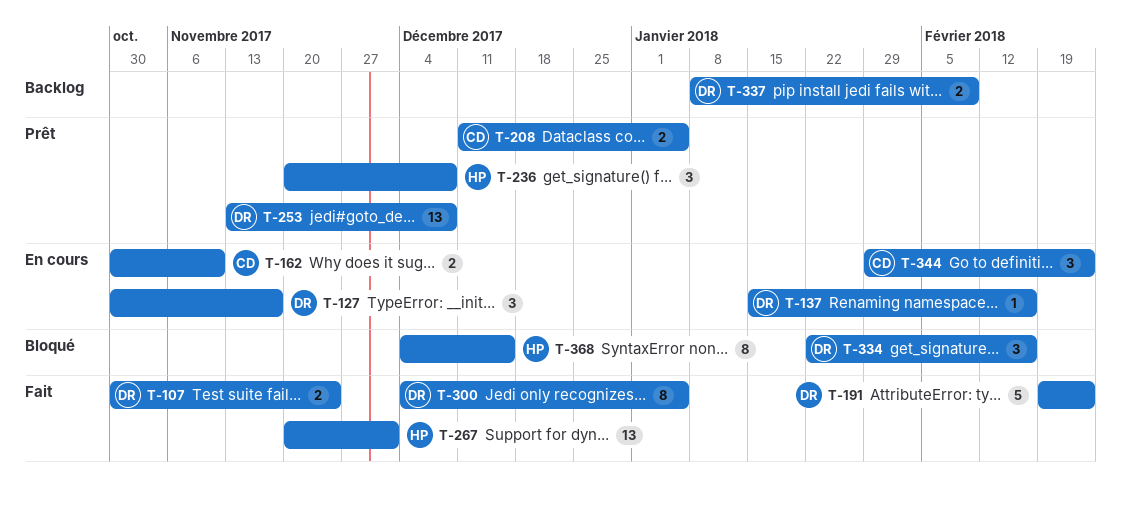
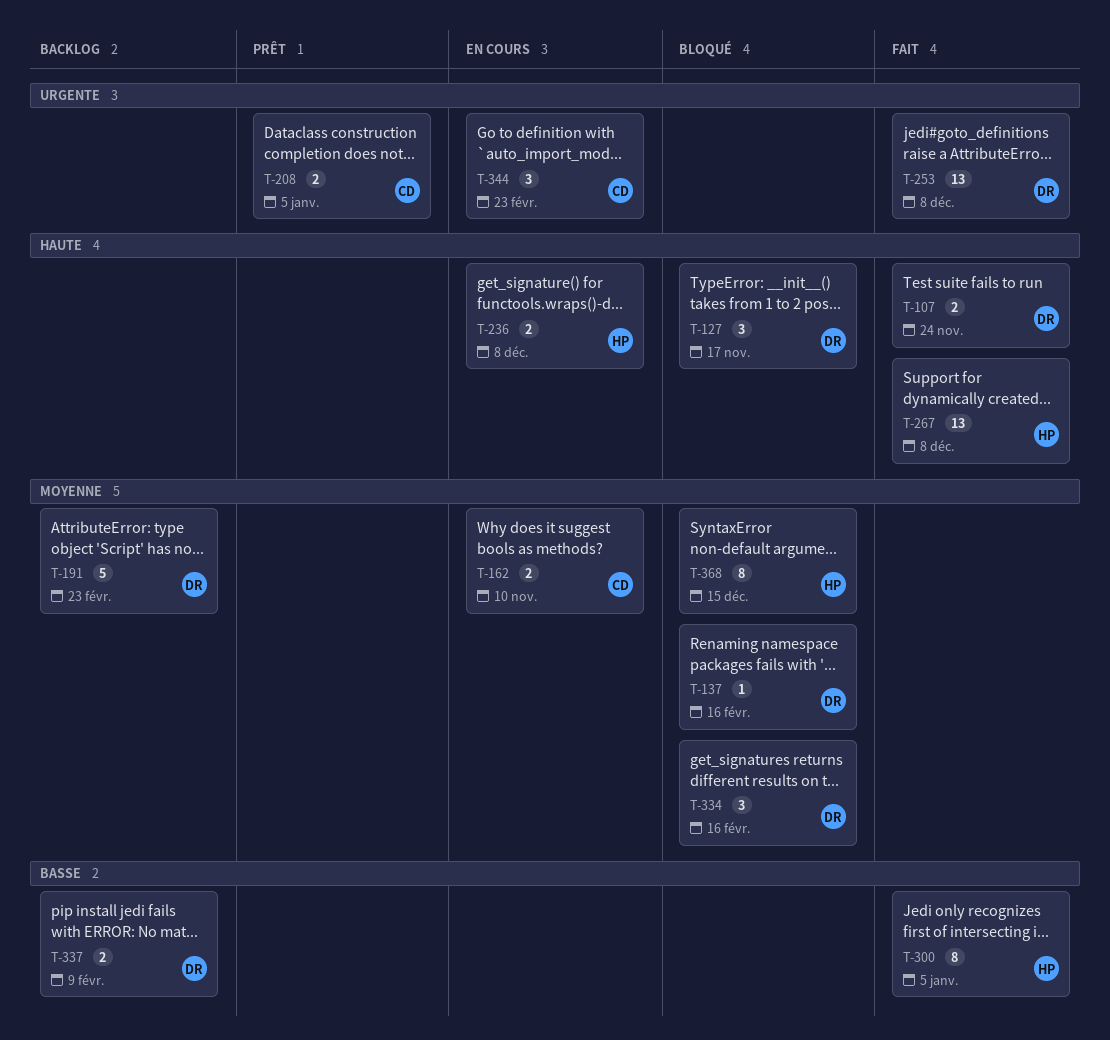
T-127, status: En cours -> Bloqué
T-137, status: En cours -> Bloqué
T-191, status: Fait -> Backlog
T-236, status: Prêt -> En cours
T-236, estimate: 3 -> 2
T-253, status: Prêt -> Fait
T-267, due: Dec 1 -> Dec 8
T-300, owner: DR -> HP

